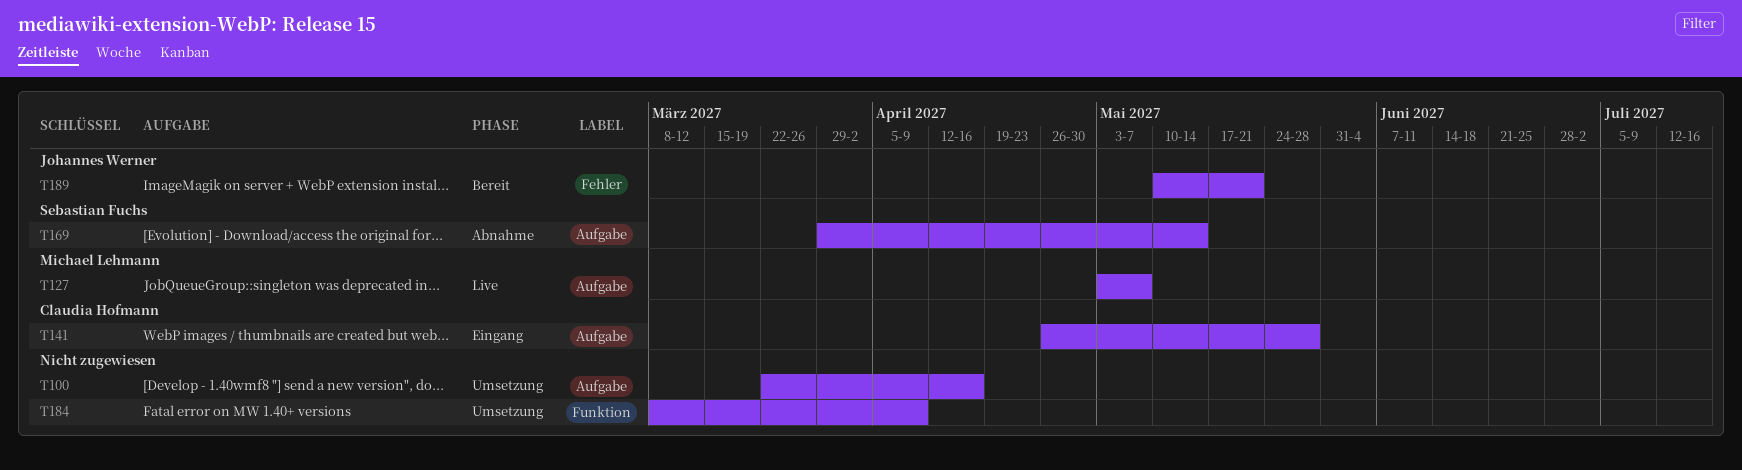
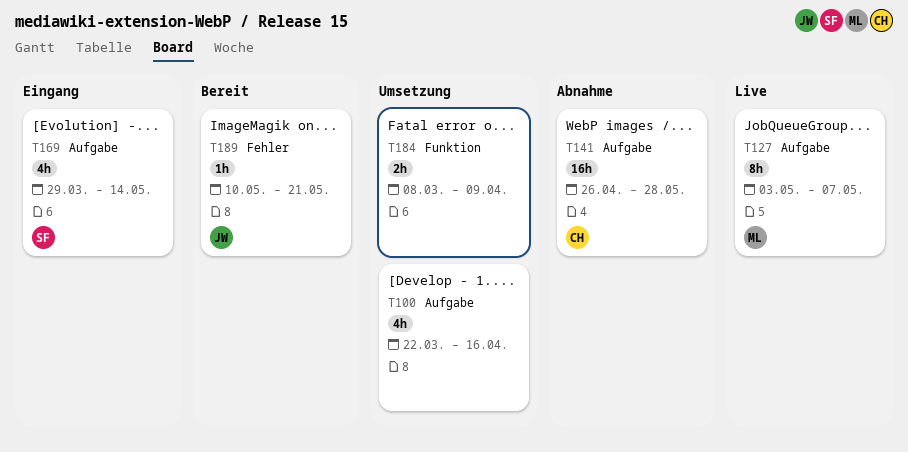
T141, status: Eingang -> Abnahme
T169, status: Abnahme -> Eingang

